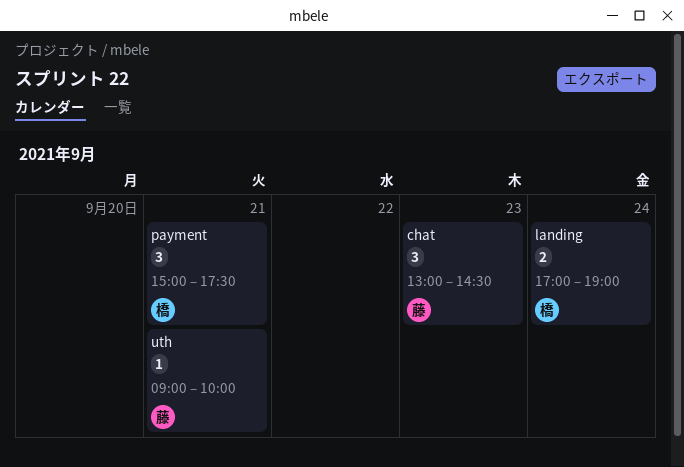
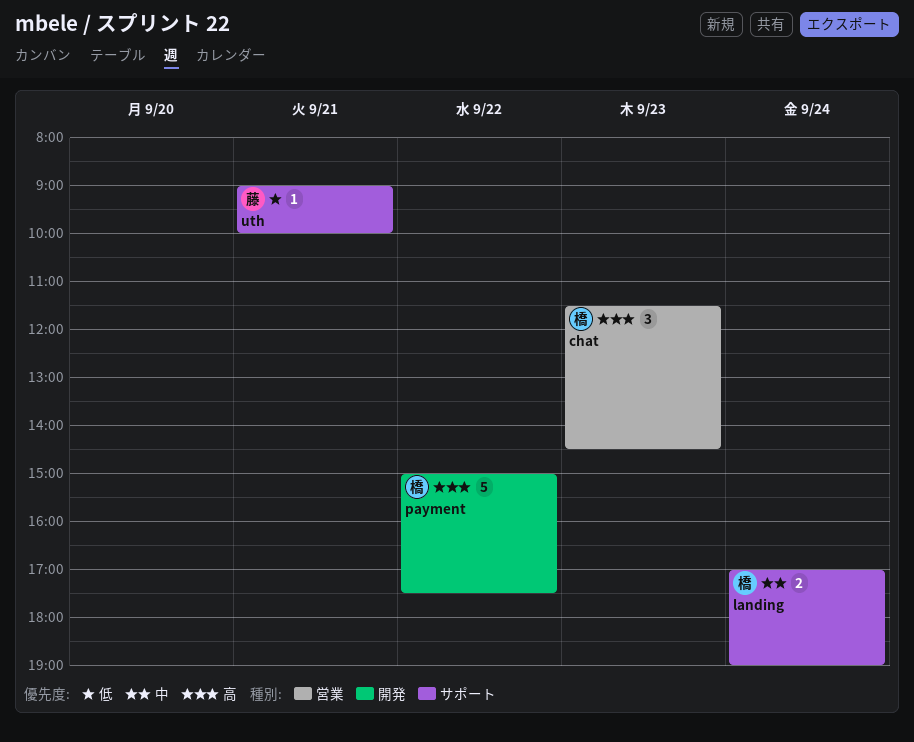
chat, owner: 藤 -> 橋
chat, begins: 13:00 -> 11:30
payment, estimate: 3 -> 5
payment, day: Sep 21 -> Sep 22

